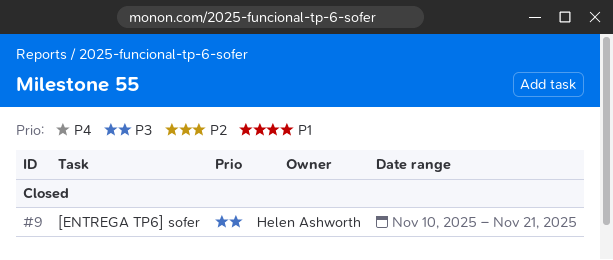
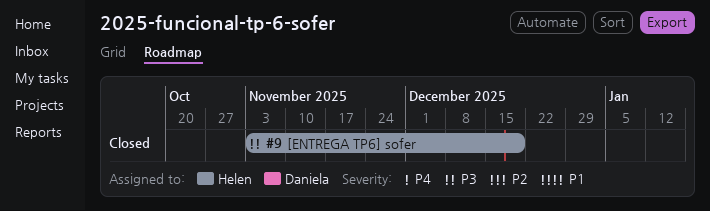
#9, start: Nov 10 -> Nov 3
#9, due: Nov 21 -> Dec 19

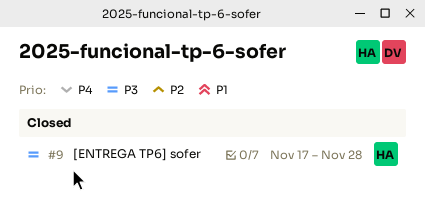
#9, start: Nov 3 -> Nov 17
#9, due: Dec 19 -> Nov 28

